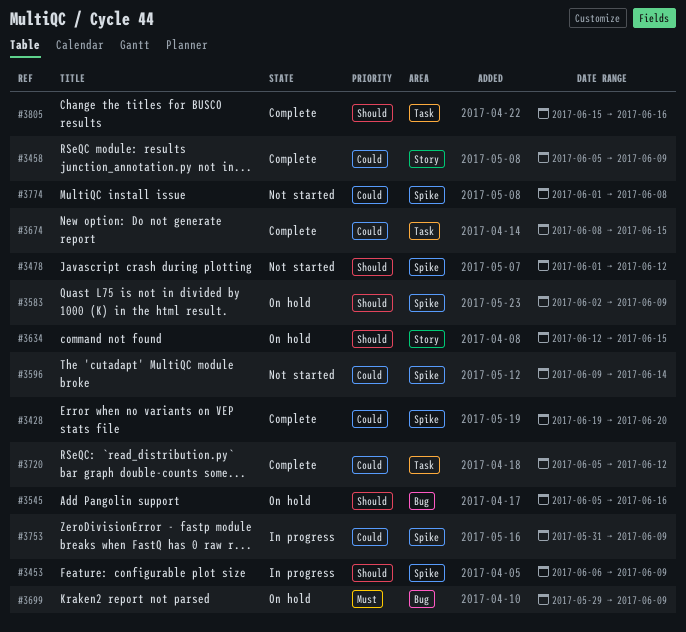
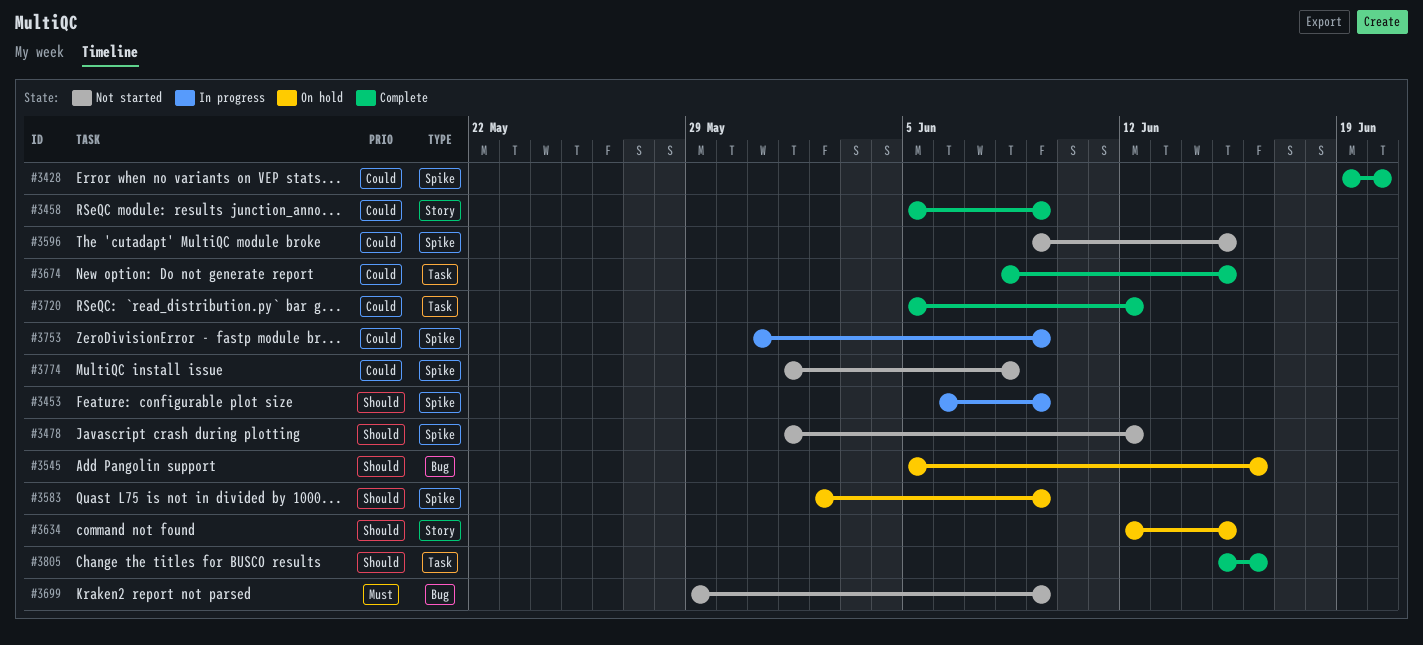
#3596, due: Jun 14 -> Jun 15
#3699, status: On hold -> Not started

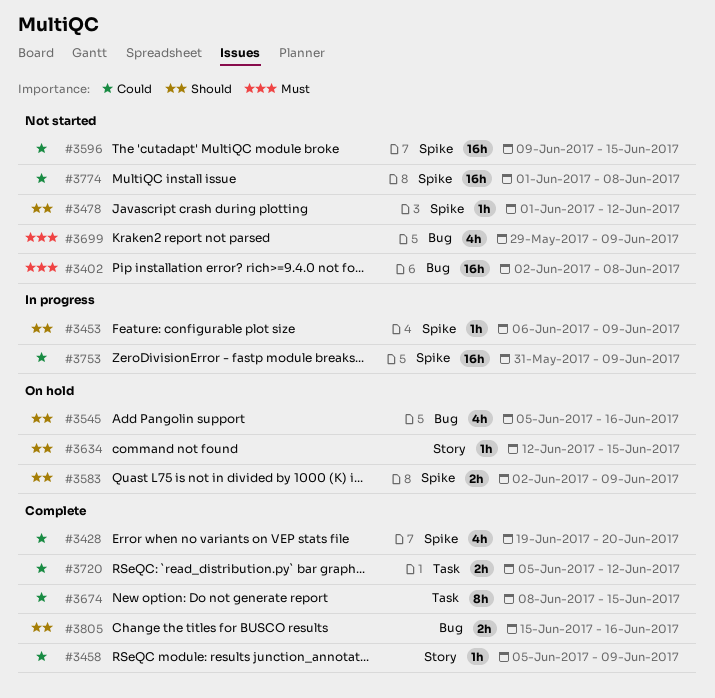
#3402: none -> present
#3805, label: Task -> Bug

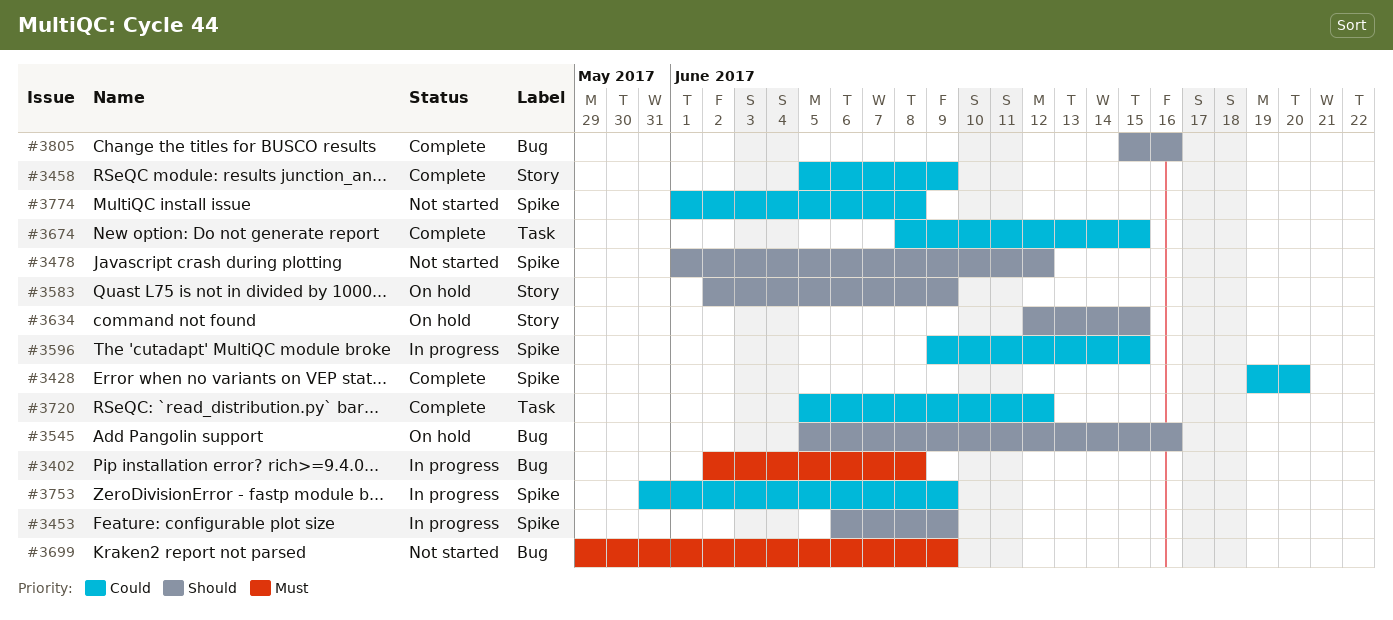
#3402, status: Not started -> In progress
#3583, label: Spike -> Story
#3596, status: Not started -> In progress

